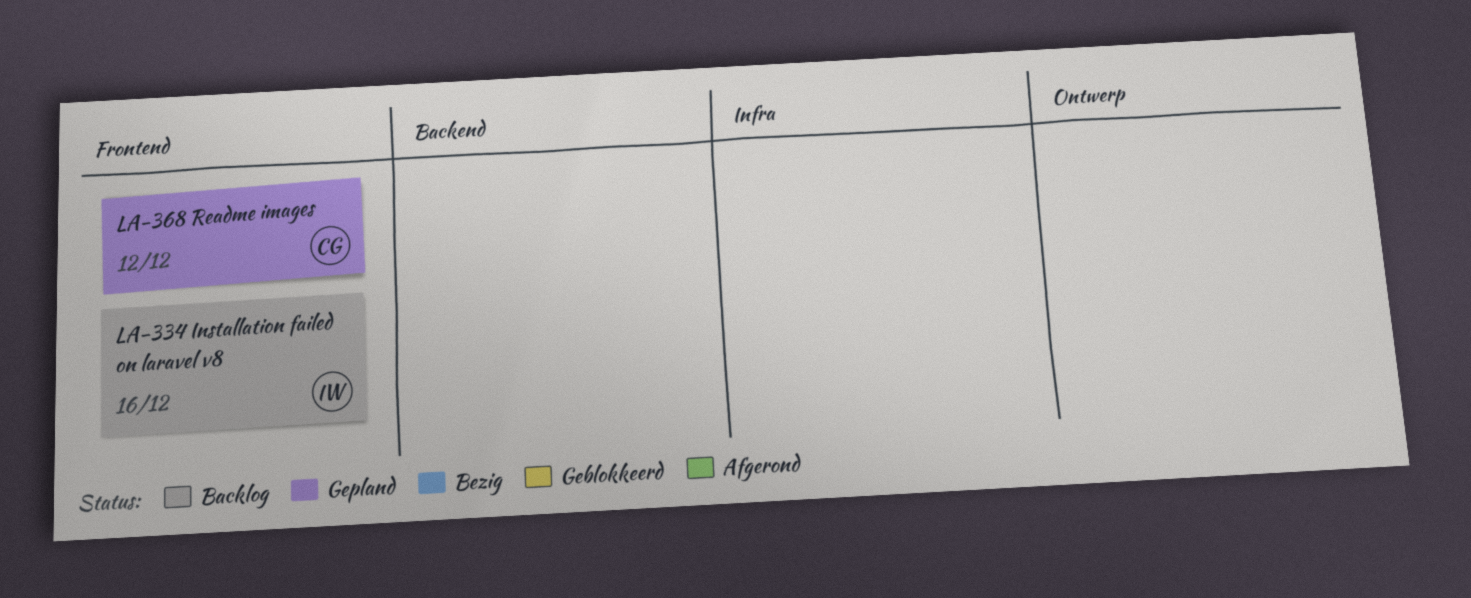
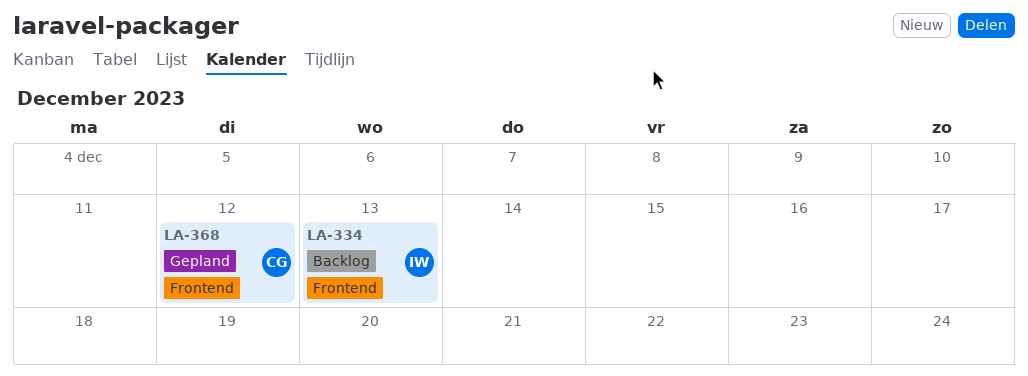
LA-334, due: Dec 16 -> Dec 13

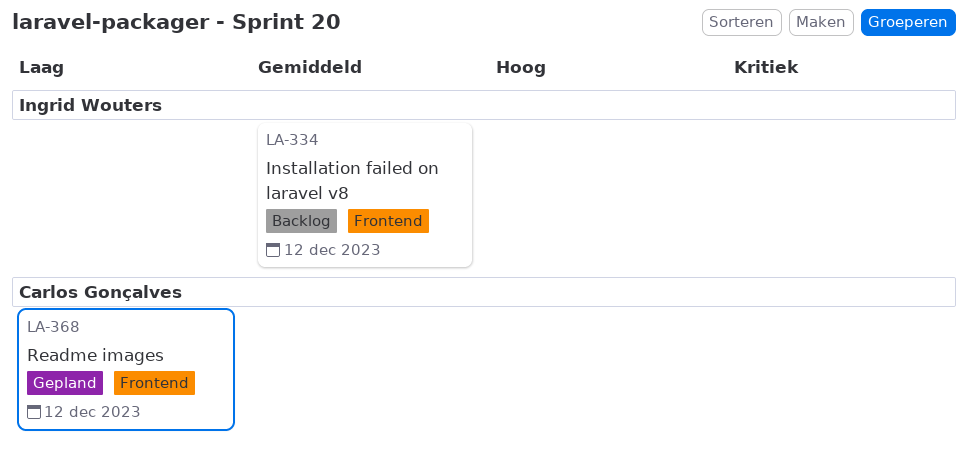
LA-334, due: Dec 13 -> Dec 12

